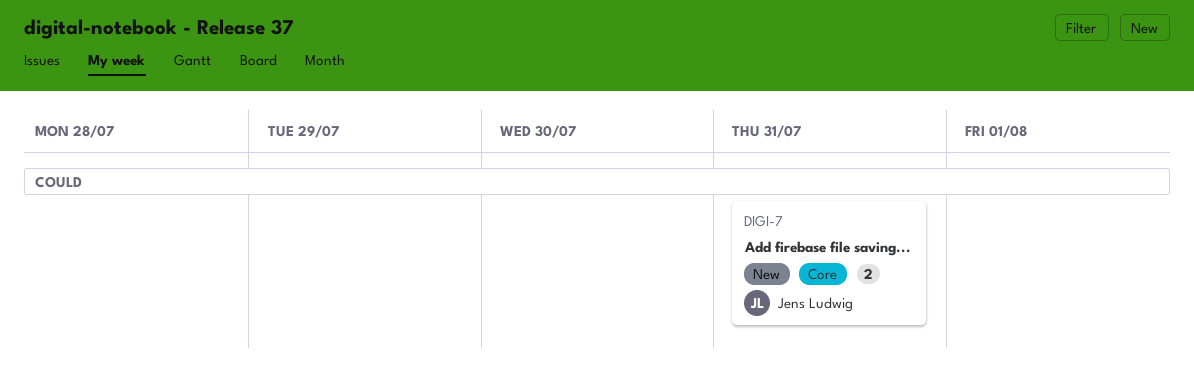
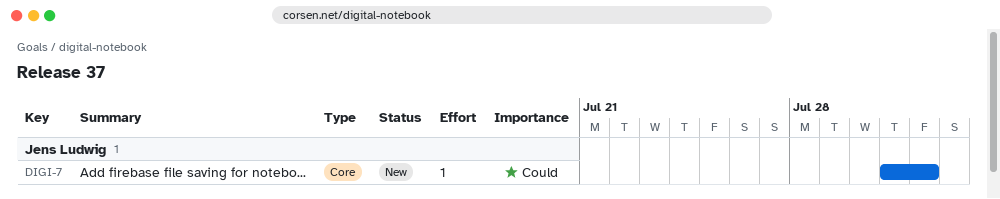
DIGI-7, estimate: 2 -> 1
DIGI-7, due: Jul 31 -> Aug 1

